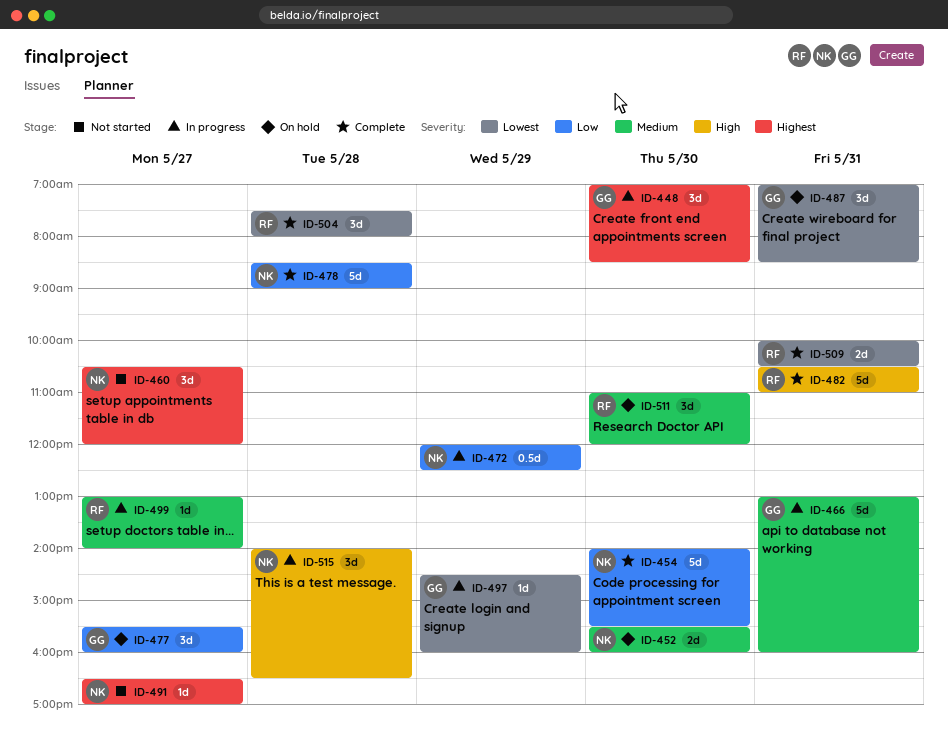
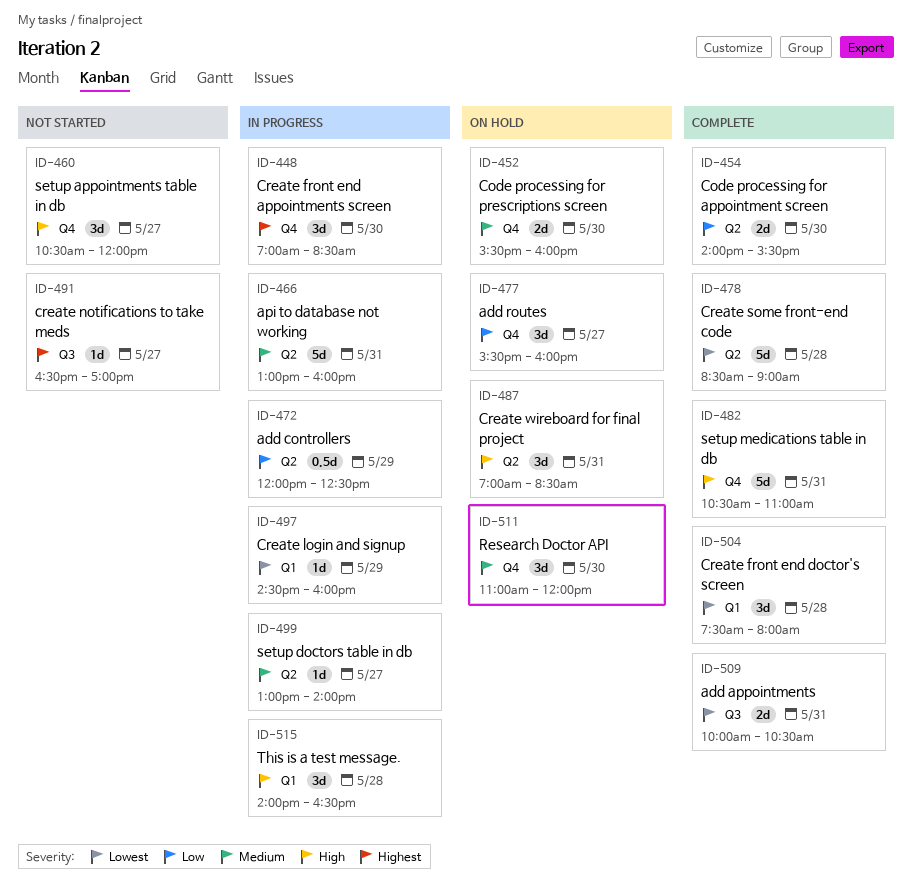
ID-454, estimate: 5d -> 2d
ID-460, priority: Highest -> High
ID-478, priority: Low -> Lowest
ID-487, priority: Lowest -> High

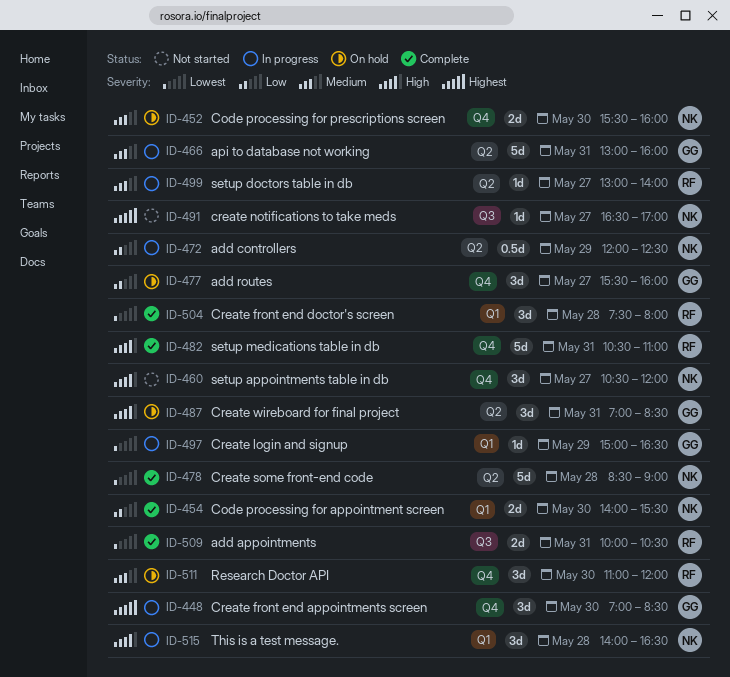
ID-454, label: Q2 -> Q1
ID-497, begins: 14:30 -> 15:00
ID-497, ends: 16:00 -> 16:30

